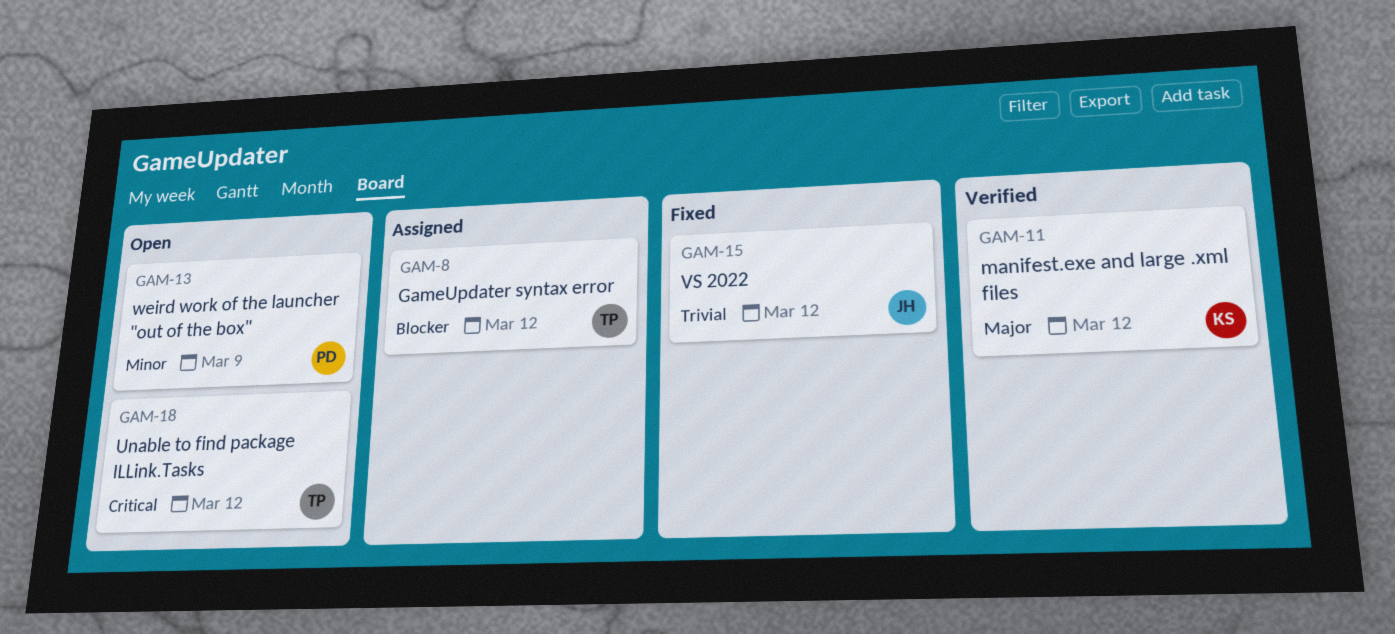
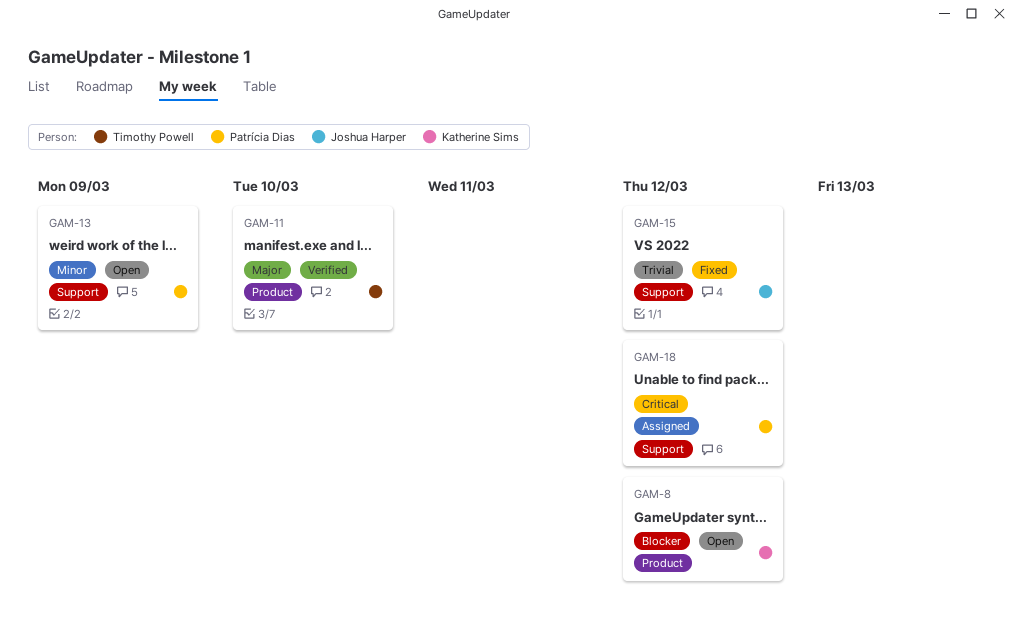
GAM-8, status: Assigned -> Open
GAM-8, owner: Timothy Powell -> Katherine Sims
GAM-11, owner: Katherine Sims -> Timothy Powell
GAM-11, due: Mar 12 -> Mar 10
GAM-18, status: Open -> Assigned
GAM-18, owner: Timothy Powell -> Patrícia Dias

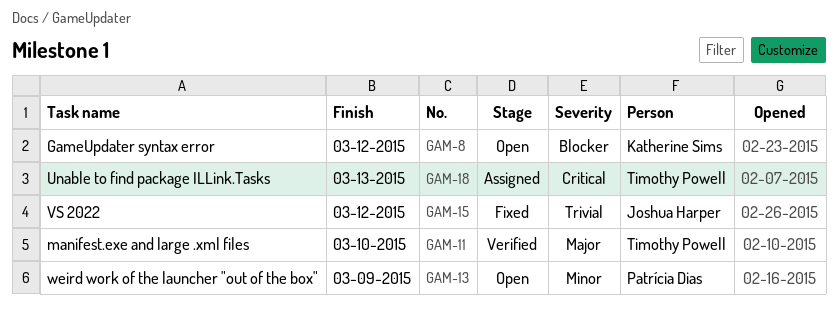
GAM-18, owner: Patrícia Dias -> Timothy Powell
GAM-18, due: Mar 12 -> Mar 13

